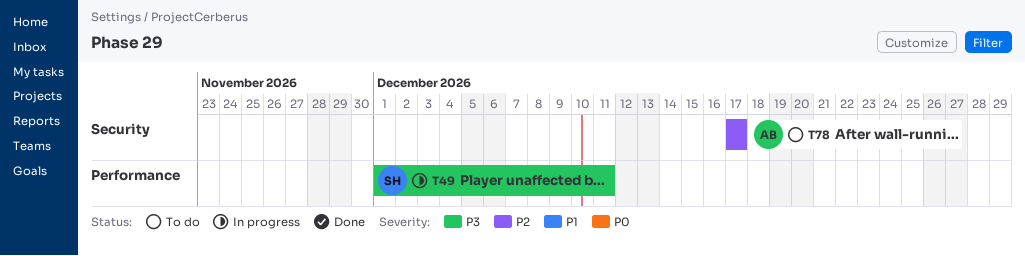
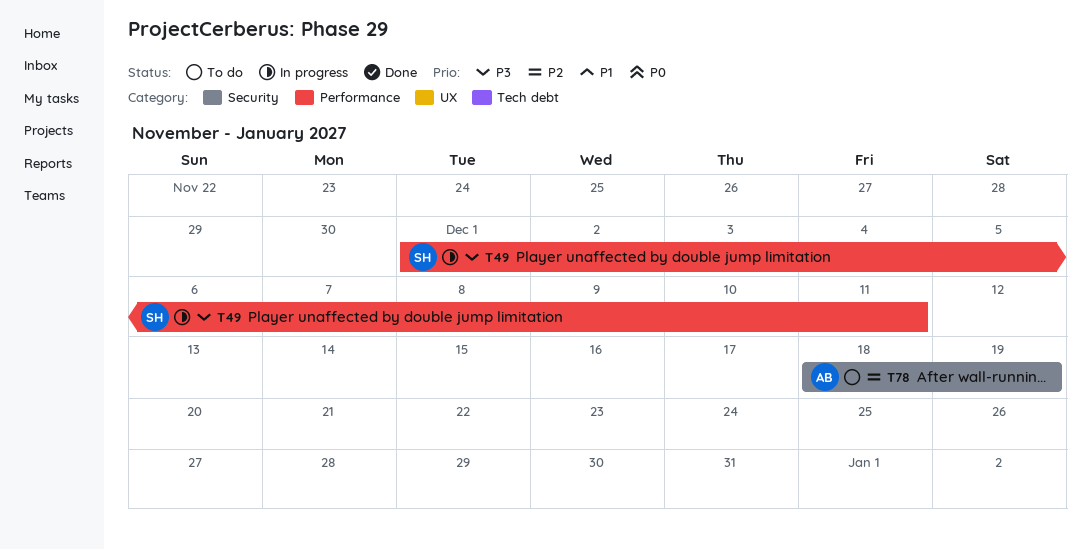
T78, start: Dec 17 -> Dec 18
T78, due: Dec 17 -> Dec 19

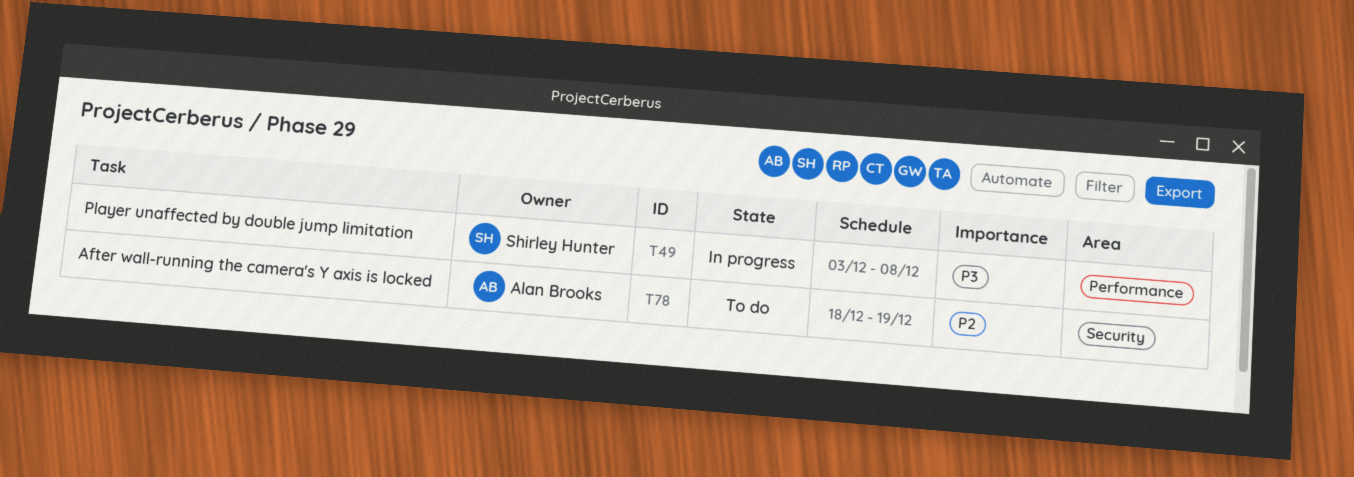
T49, start: Dec 1 -> Dec 3
T49, due: Dec 11 -> Dec 8

